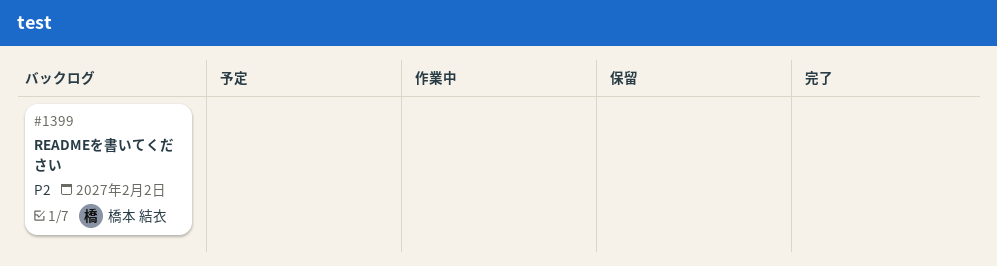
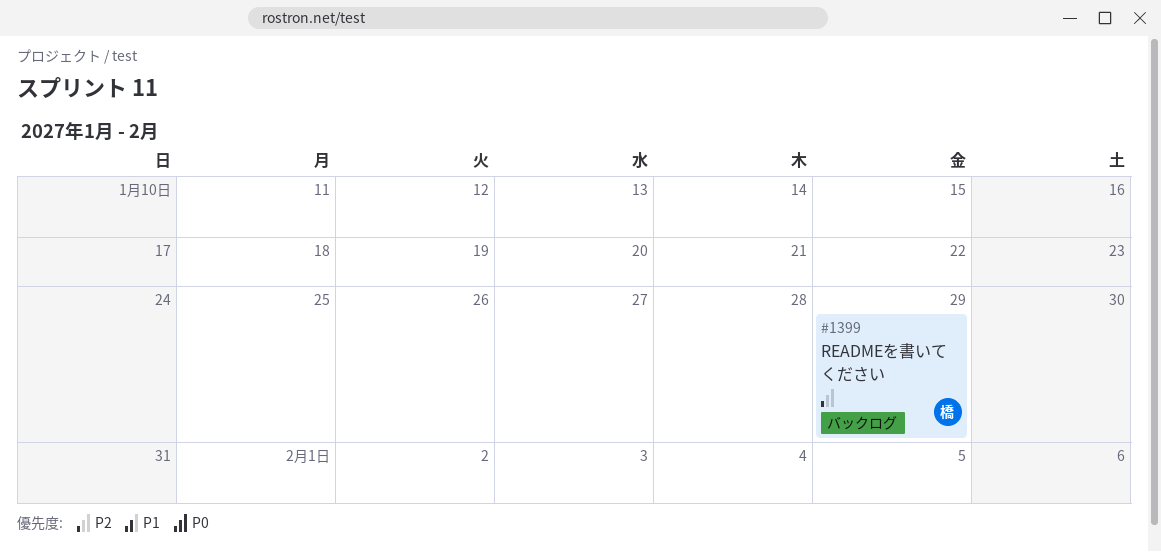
#1399, due: Feb 2 -> Jan 29

